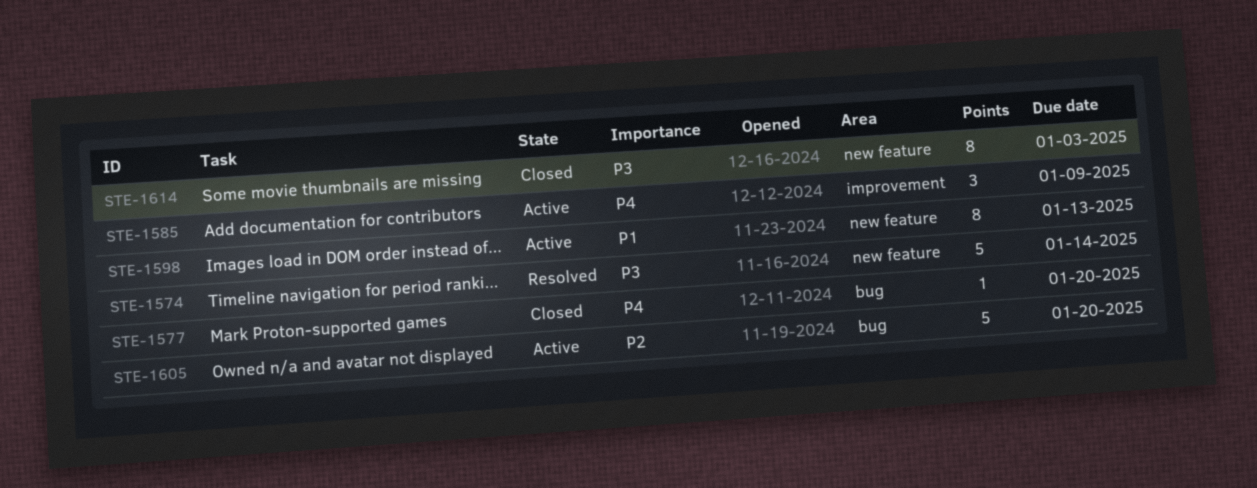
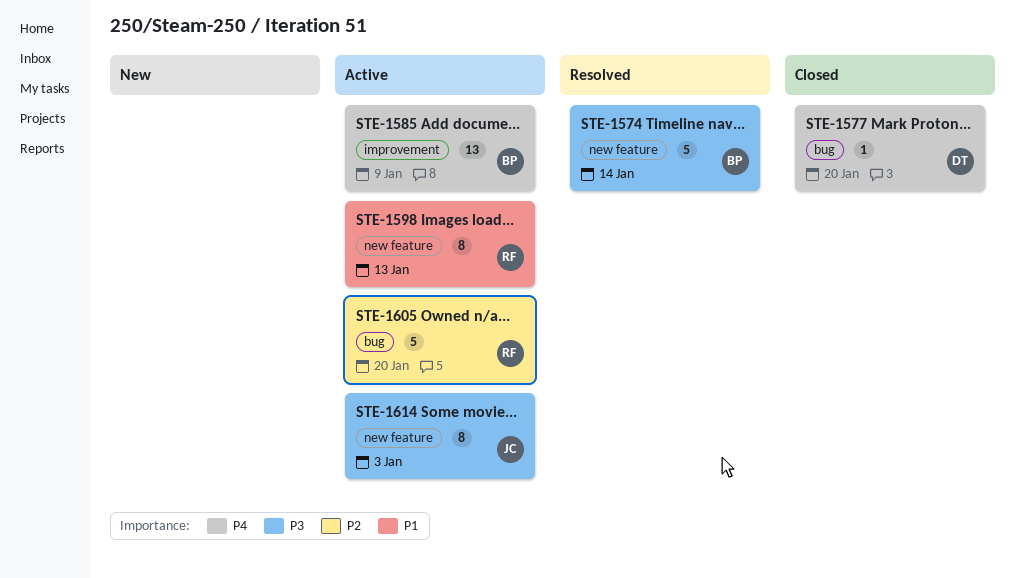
STE-1585, estimate: 3 -> 13
STE-1614, status: Closed -> Active

